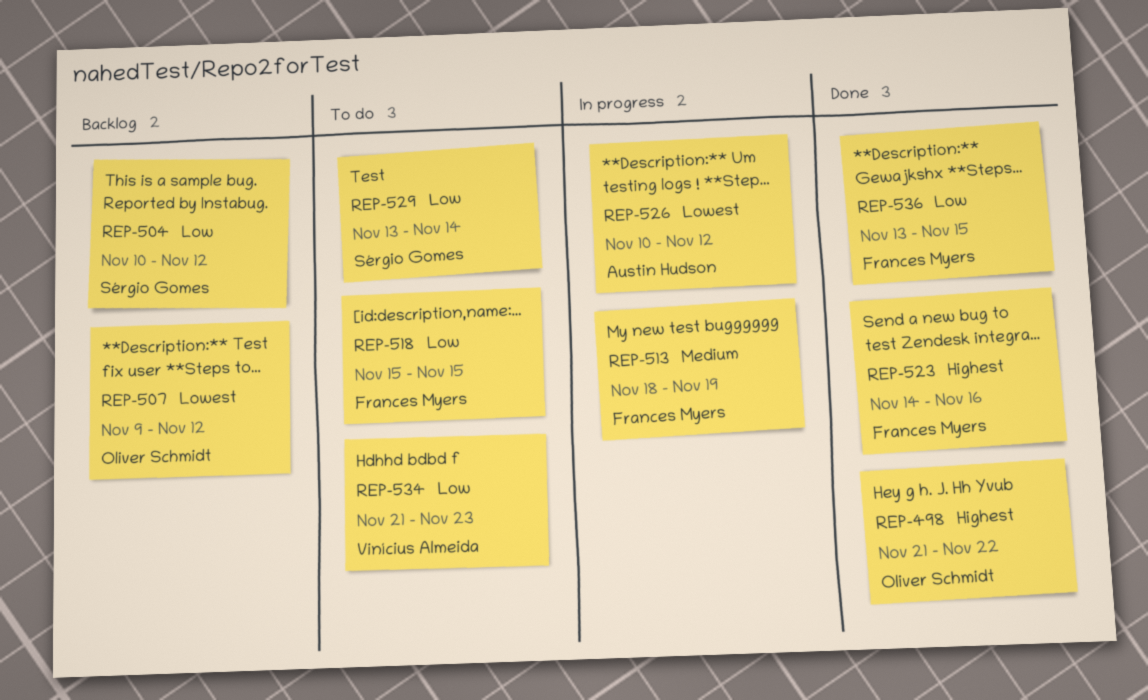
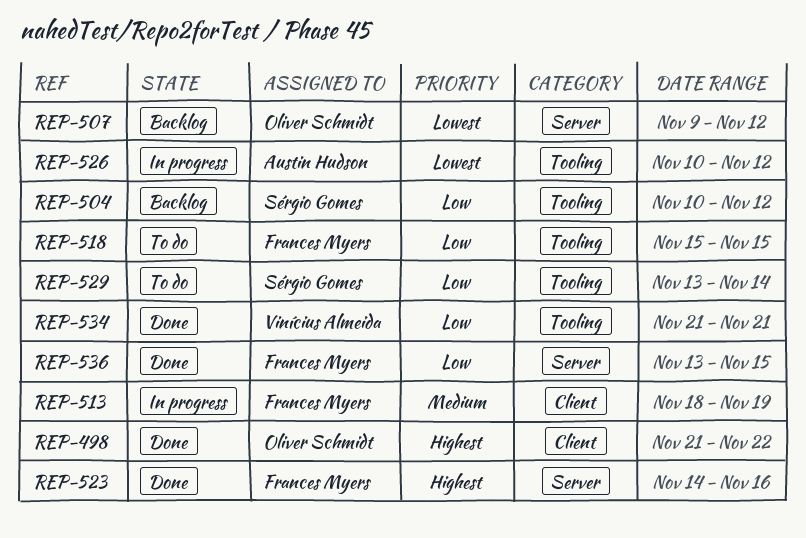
REP-534, status: To do -> Done
REP-534, due: Nov 23 -> Nov 21

